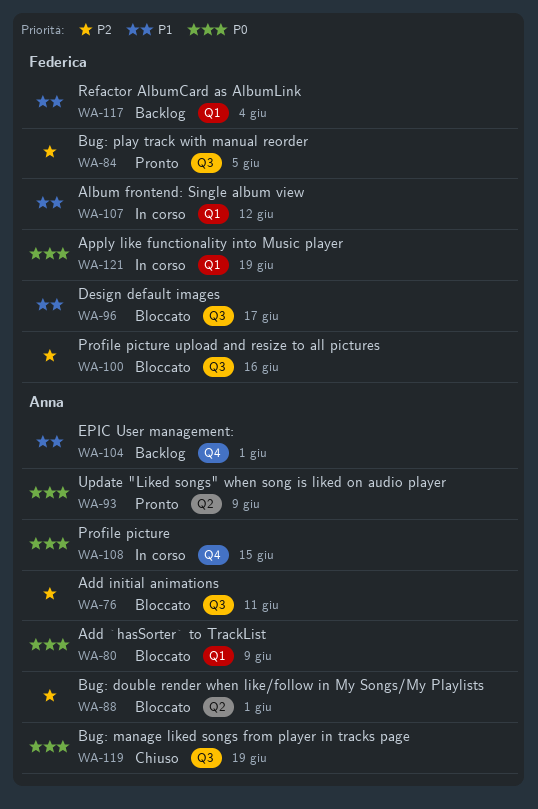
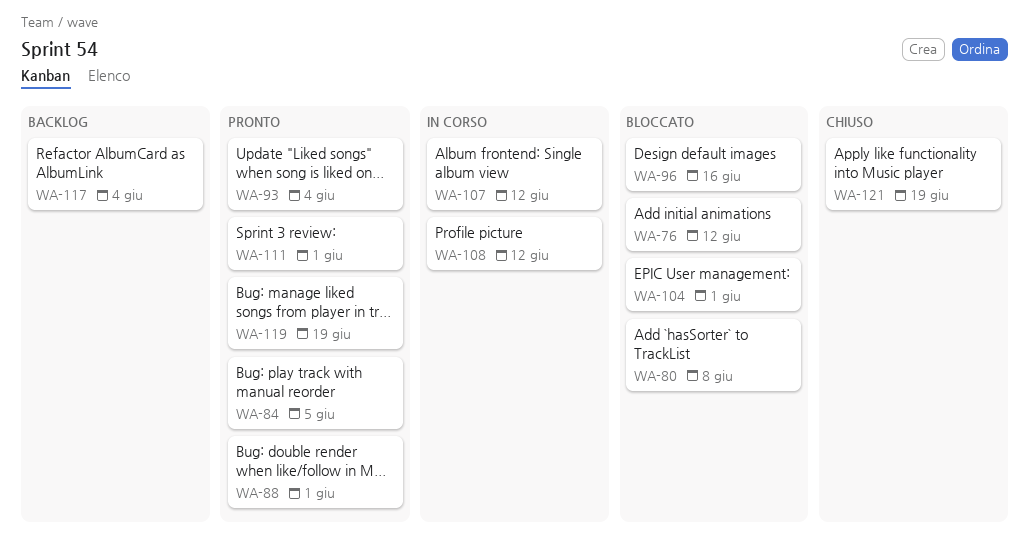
WA-76, due: Jun 11 -> Jun 12
WA-80, due: Jun 9 -> Jun 8
WA-88, status: Bloccato -> Pronto
WA-93, due: Jun 9 -> Jun 4
WA-96, due: Jun 17 -> Jun 16
WA-100: present -> none
WA-104, status: Backlog -> Bloccato
WA-108, due: Jun 15 -> Jun 12
WA-111: none -> present
WA-119, status: Chiuso -> Pronto
WA-121, status: In corso -> Chiuso

